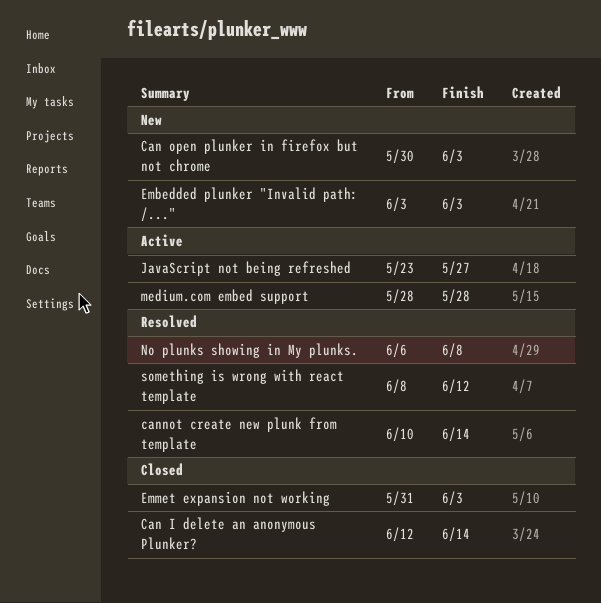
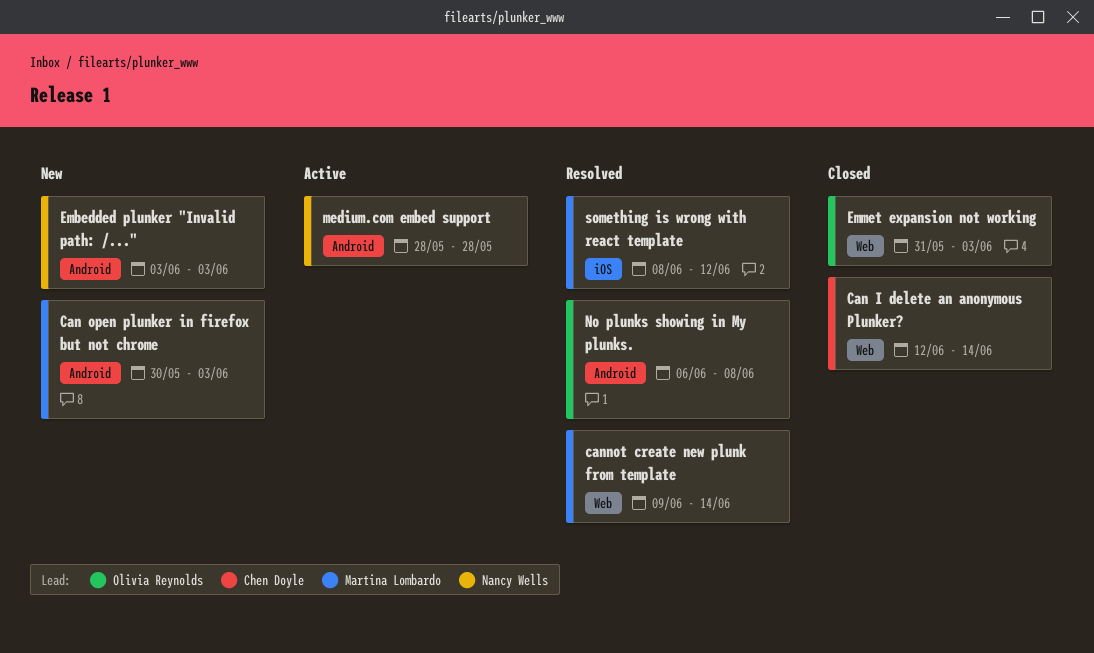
cannot create new plunk from template, start: Jun 10 -> Jun 9
JavaScript not being refreshed: present -> none

